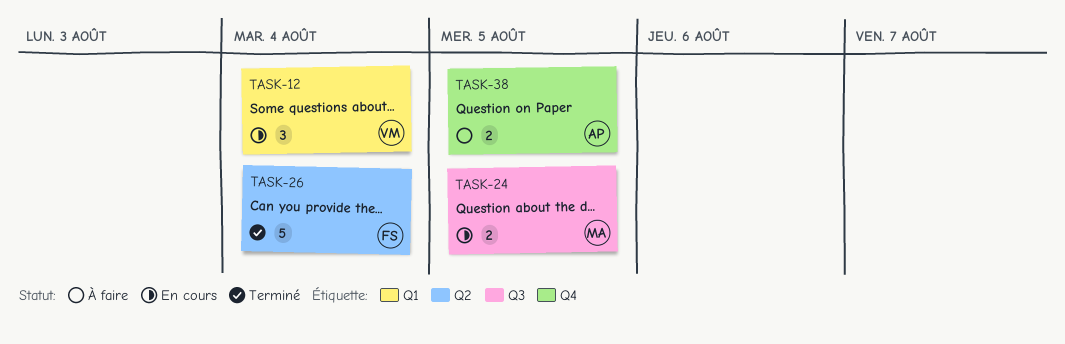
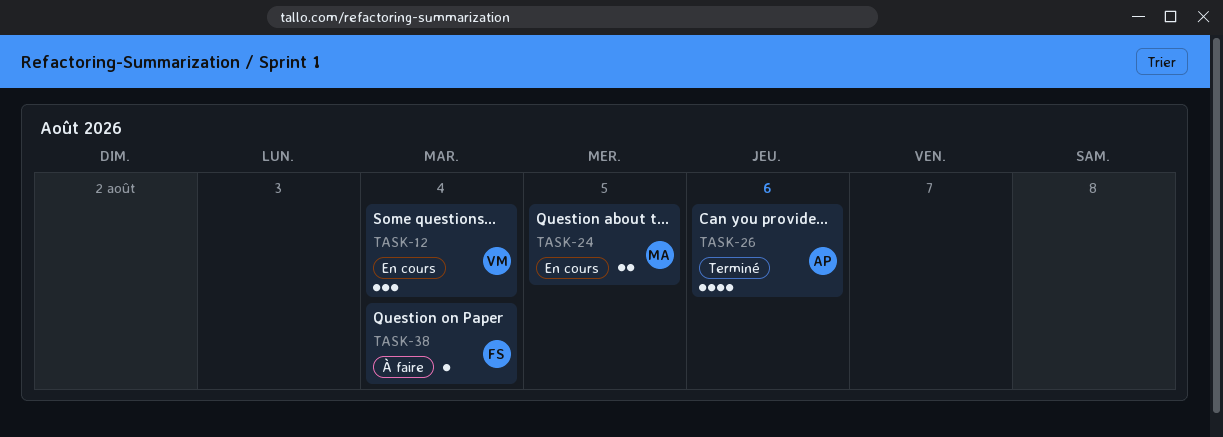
TASK-26, owner: FS -> AP
TASK-26, estimate: 5 -> 4
TASK-26, due: Aug 4 -> Aug 6
TASK-38, owner: AP -> FS
TASK-38, estimate: 2 -> 1
TASK-38, due: Aug 5 -> Aug 4

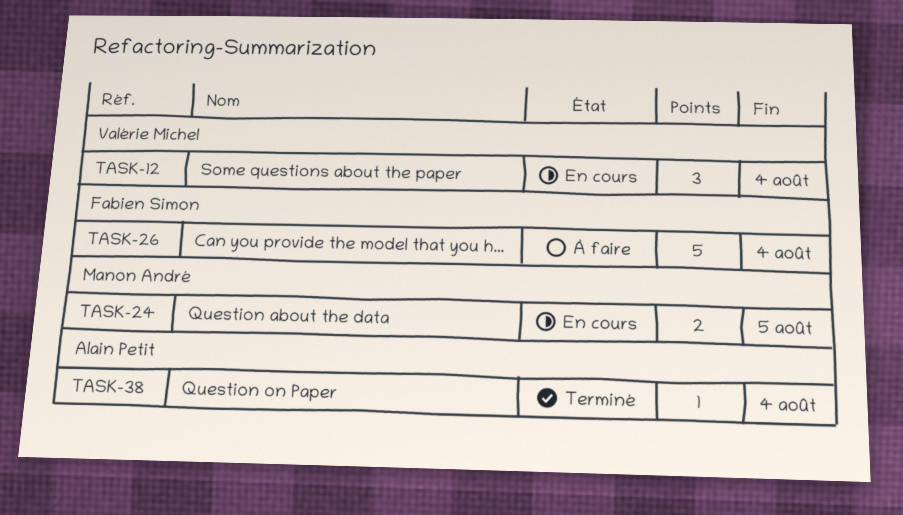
TASK-26, status: Terminé -> À faire
TASK-26, owner: Alain Petit -> Fabien Simon
TASK-26, estimate: 4 -> 5
TASK-26, due: Aug 6 -> Aug 4
TASK-38, status: À faire -> Terminé
TASK-38, owner: Fabien Simon -> Alain Petit

